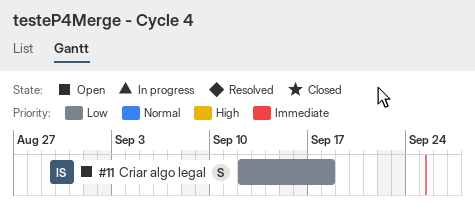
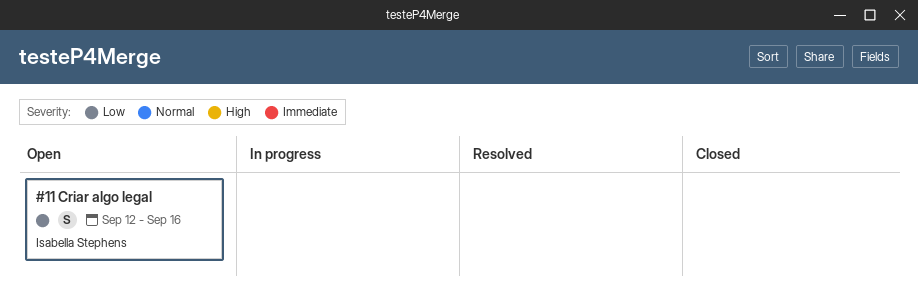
#11, due: Sep 18 -> Sep 16

